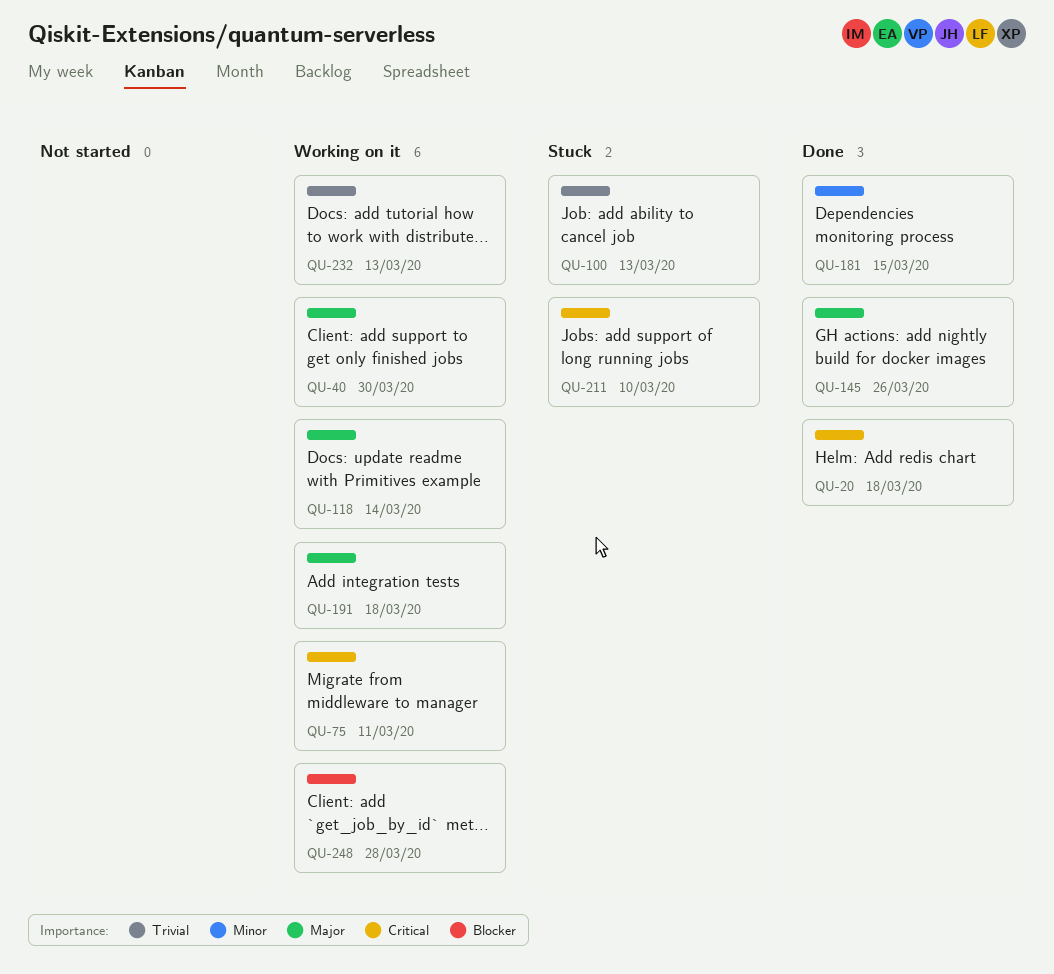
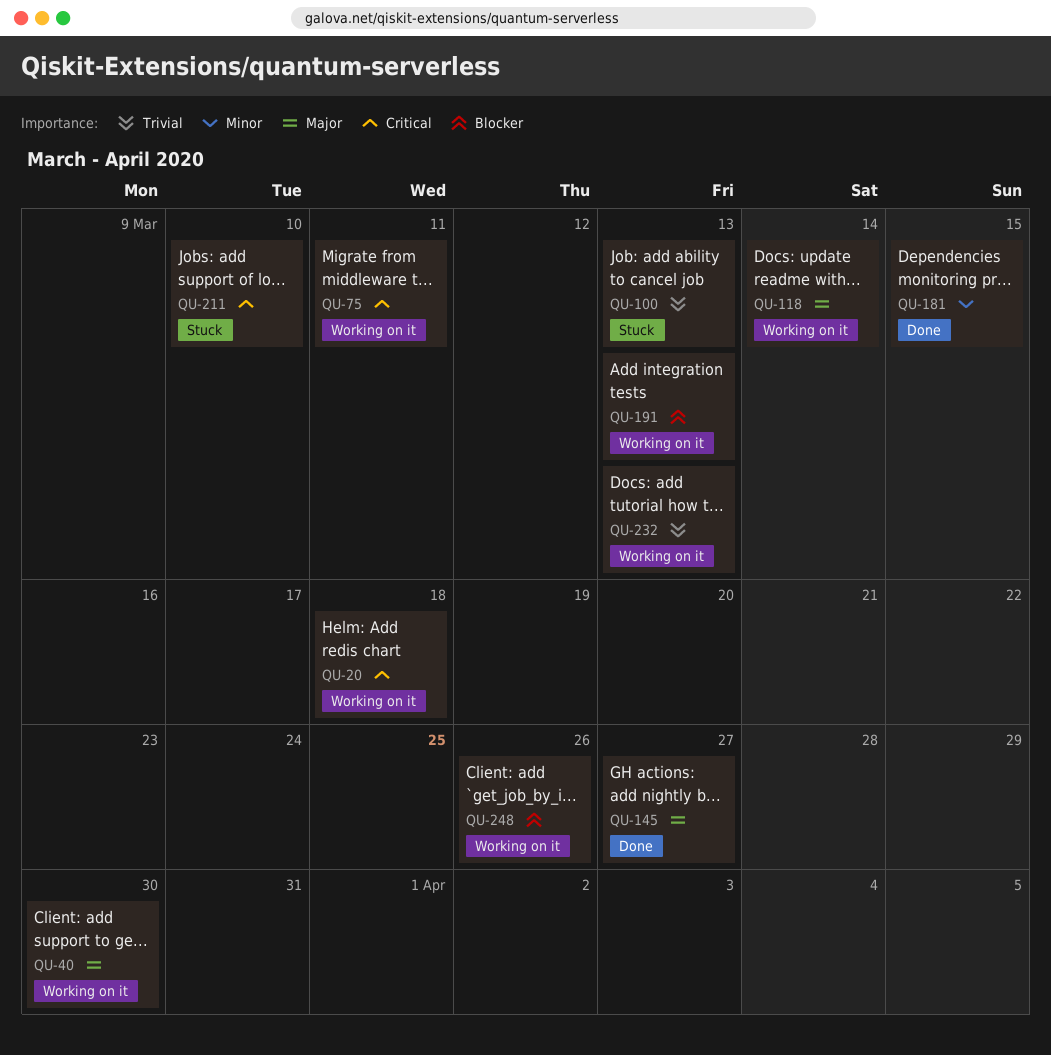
QU-20, status: Done -> Working on it
QU-145, due: Mar 26 -> Mar 27
QU-191, priority: Major -> Blocker
QU-191, due: Mar 18 -> Mar 13
QU-248, due: Mar 28 -> Mar 26

